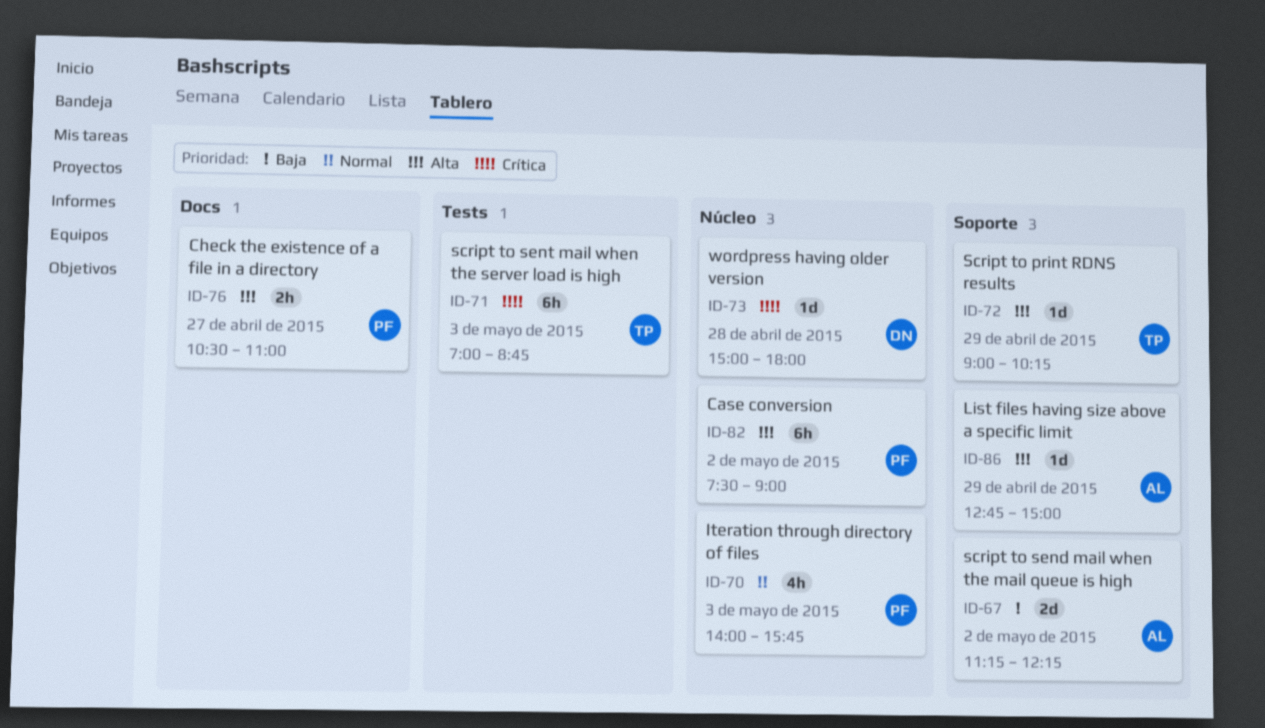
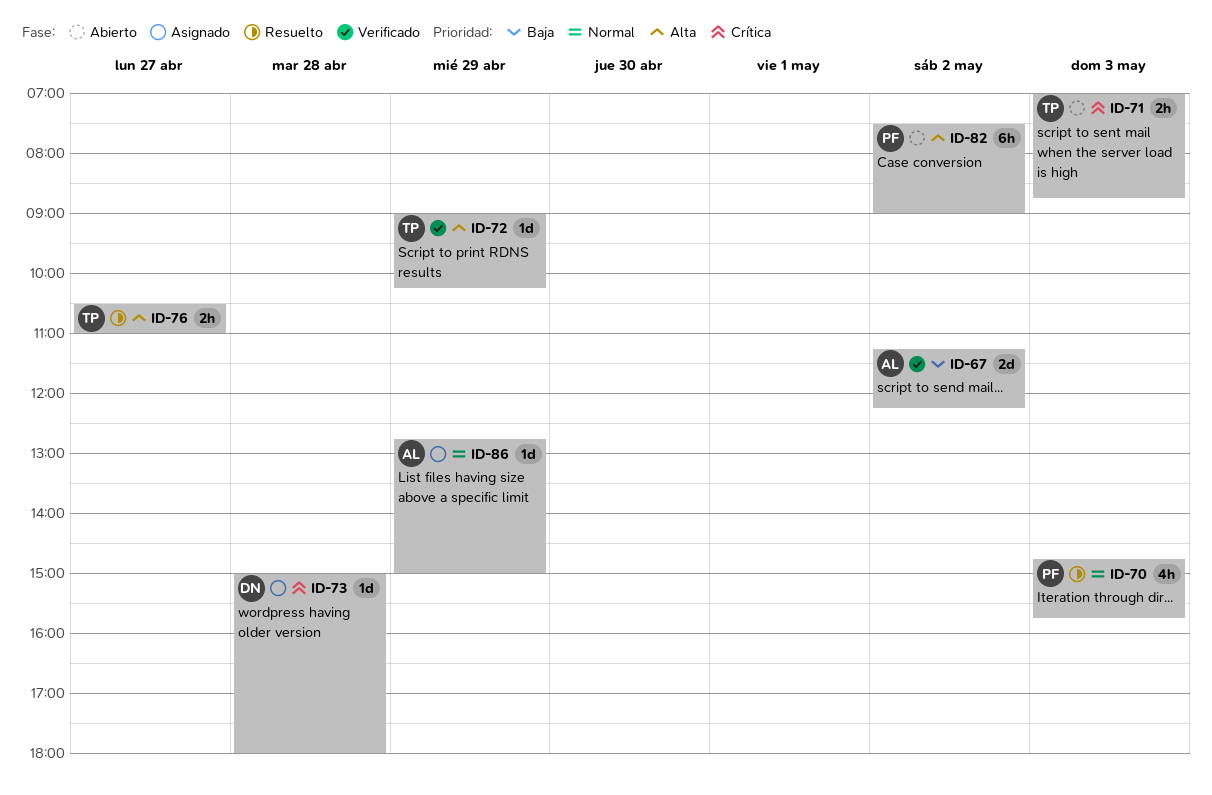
ID-70, begins: 14:00 -> 14:45
ID-71, estimate: 6h -> 2h
ID-76, owner: PF -> TP
ID-86, priority: Alta -> Normal

